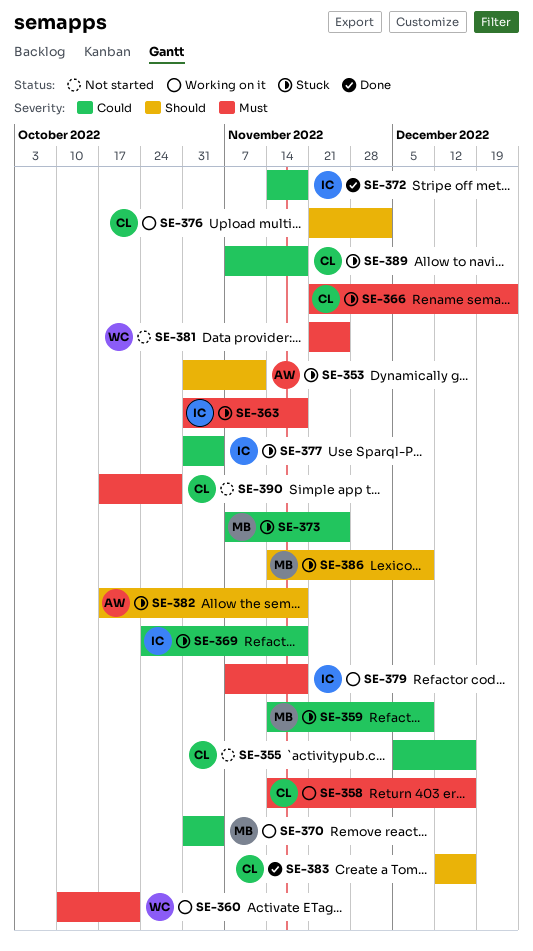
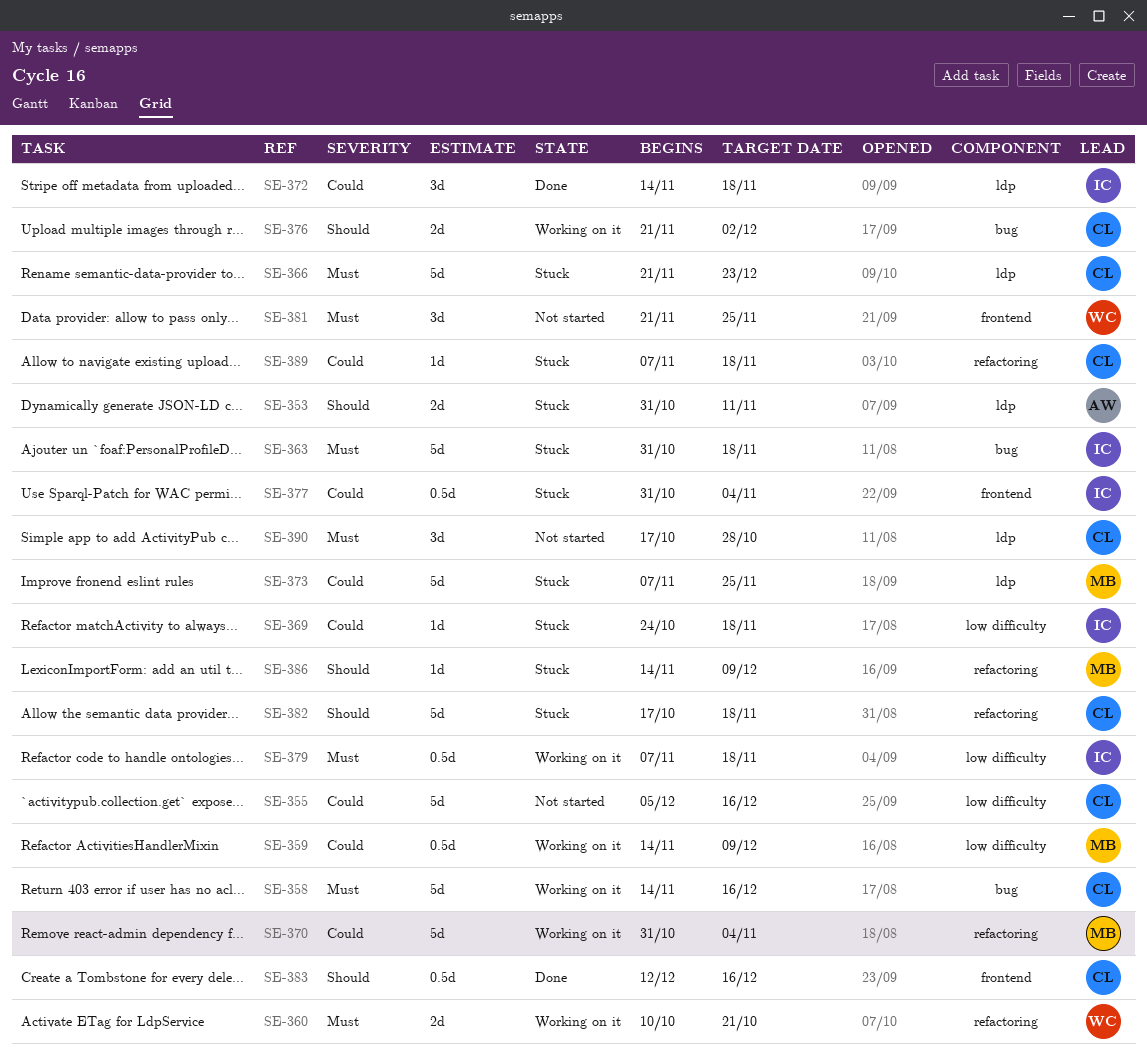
SE-359, status: Stuck -> Working on it
SE-382, owner: AW -> CL

